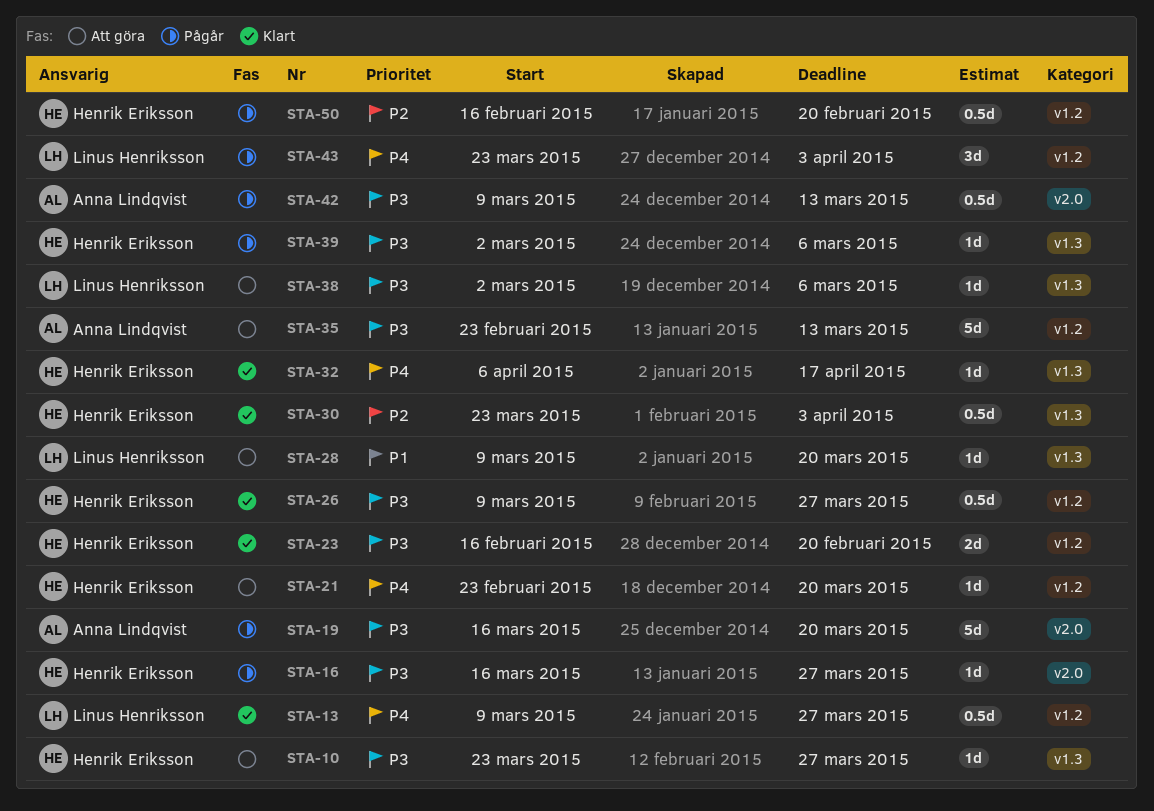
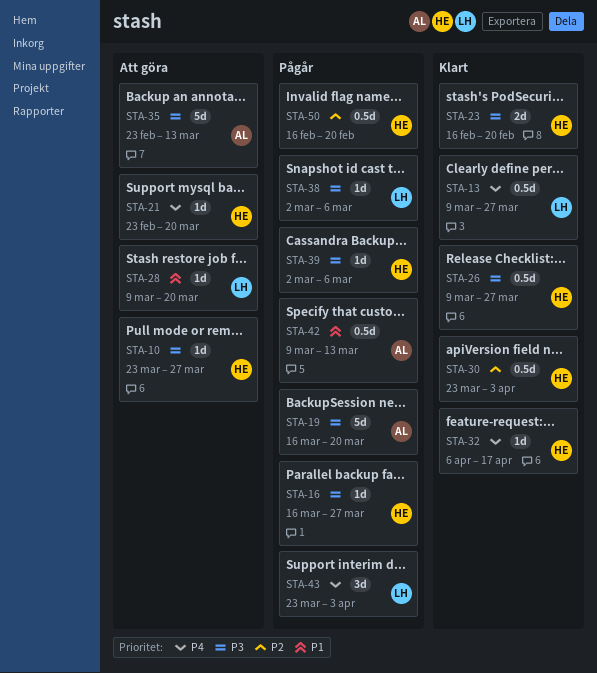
STA-38, status: Att göra -> Pågår
STA-42, priority: P3 -> P1

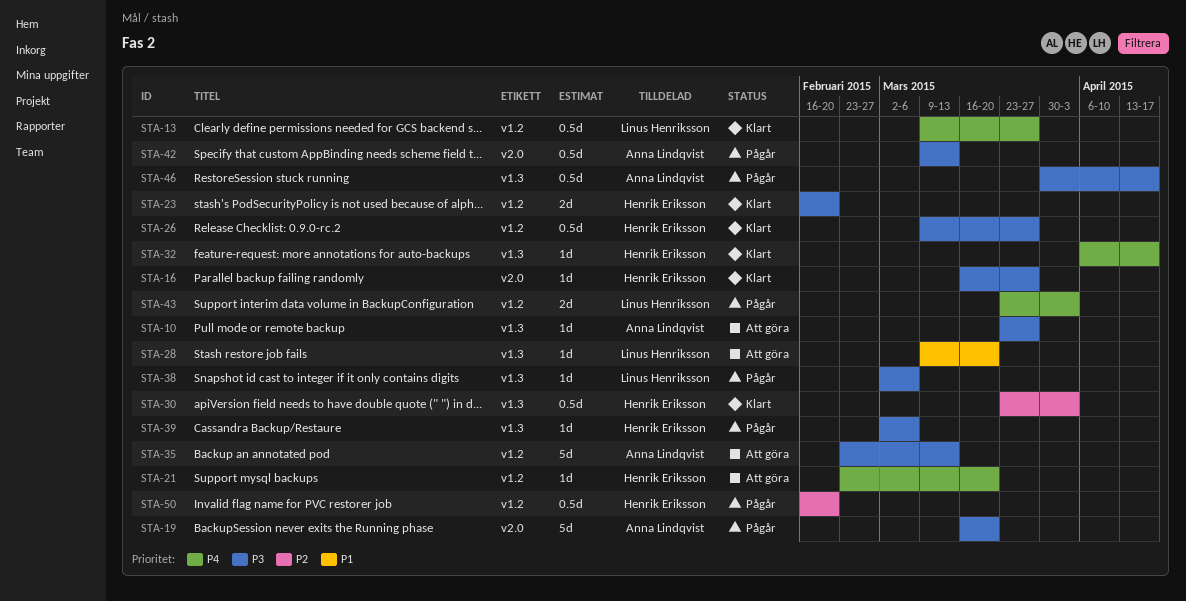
STA-10, owner: Henrik Eriksson -> Anna Lindqvist
STA-16, status: Pågår -> Klart
STA-42, priority: P1 -> P3
STA-43, estimate: 3d -> 2d
STA-46: none -> present

